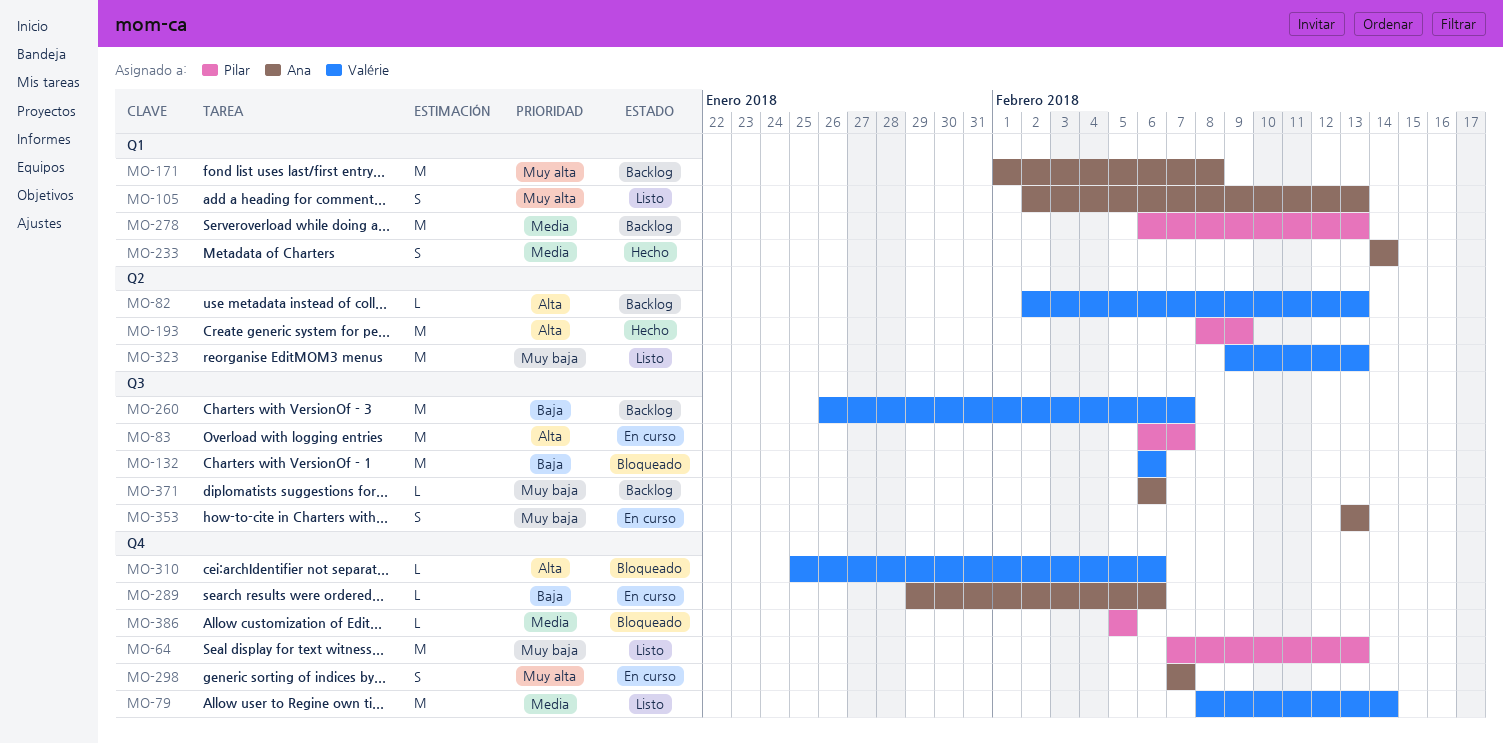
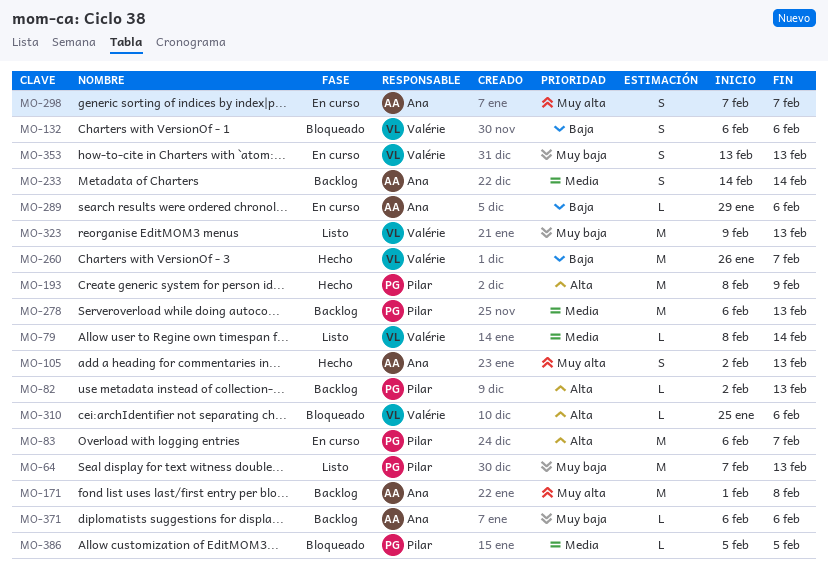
MO-79, estimate: M -> L
MO-82, owner: Valérie -> Pilar
MO-105, status: Listo -> Hecho
MO-132, estimate: M -> S
MO-233, status: Hecho -> Backlog
MO-260, status: Backlog -> Hecho
MO-353, owner: Ana -> Valérie

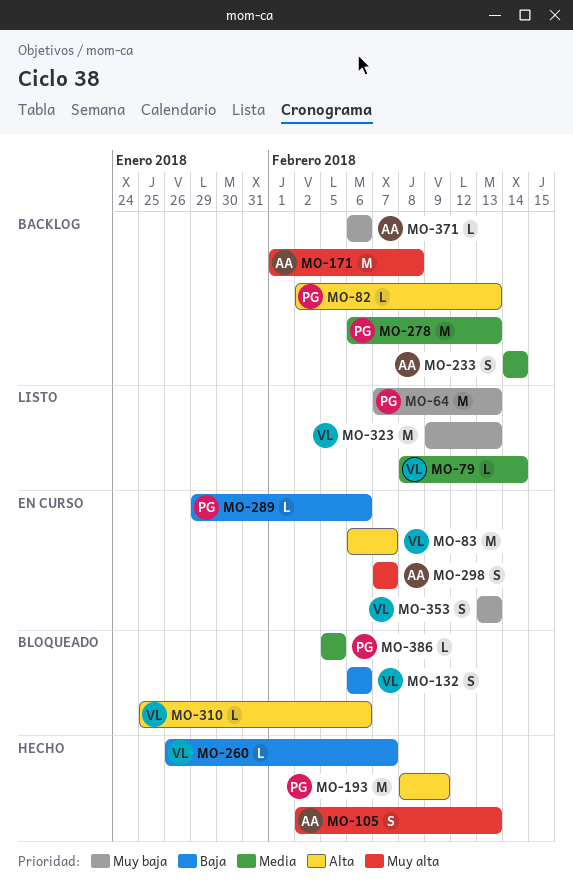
MO-83, owner: Pilar -> Valérie
MO-260, estimate: M -> L
MO-289, owner: Ana -> Pilar

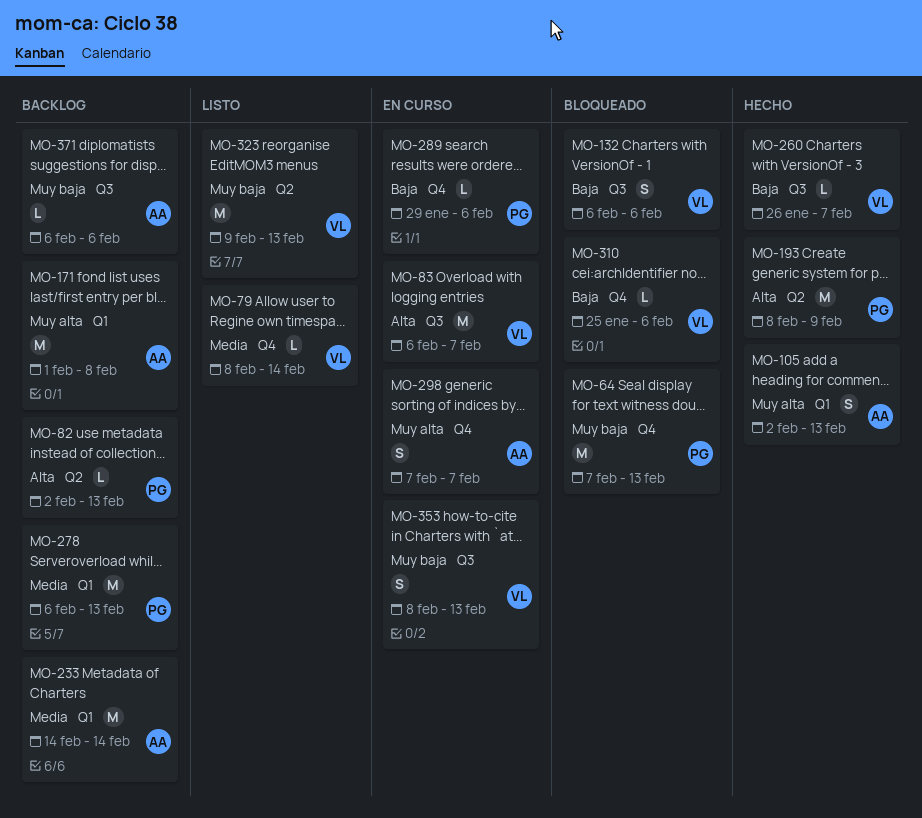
MO-64, status: Listo -> Bloqueado
MO-233, estimate: S -> M
MO-310, priority: Alta -> Baja
MO-353, start: Feb 13 -> Feb 8
MO-386: present -> none

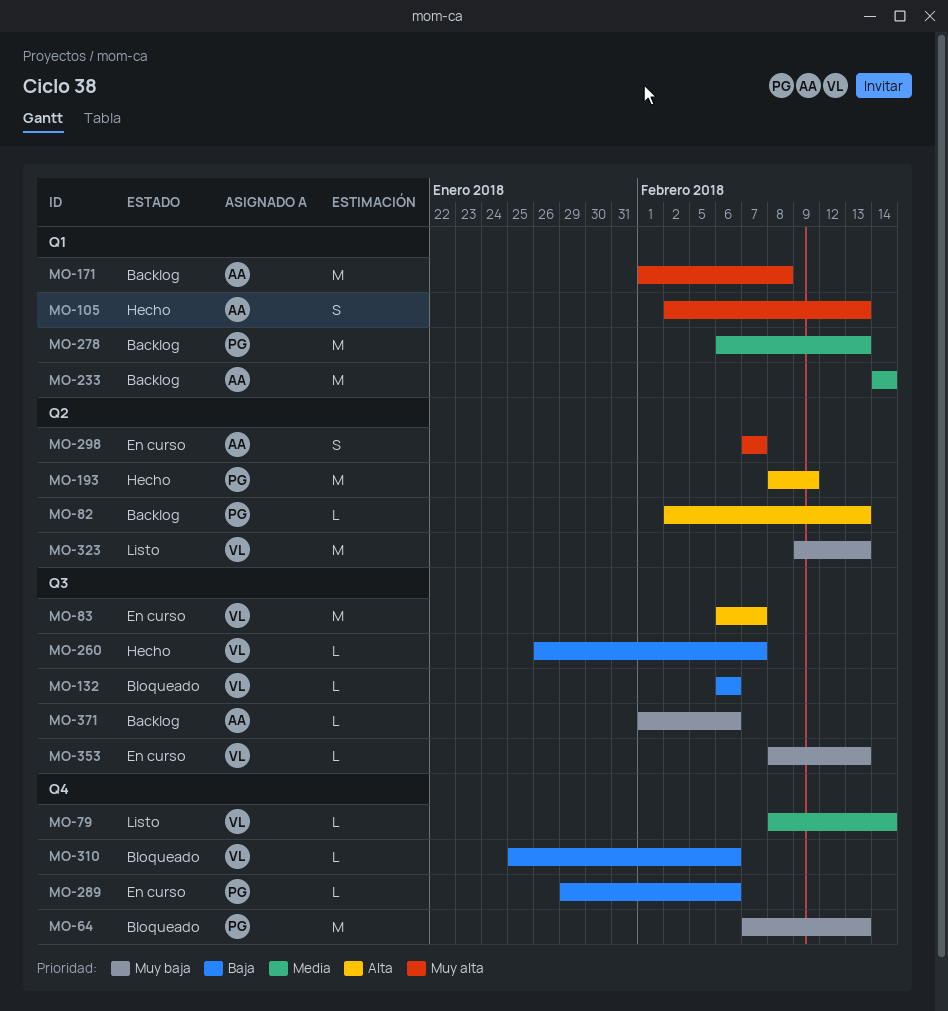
MO-132, estimate: S -> L
MO-298, label: Q4 -> Q2
MO-353, estimate: S -> L
MO-371, start: Feb 6 -> Feb 1

